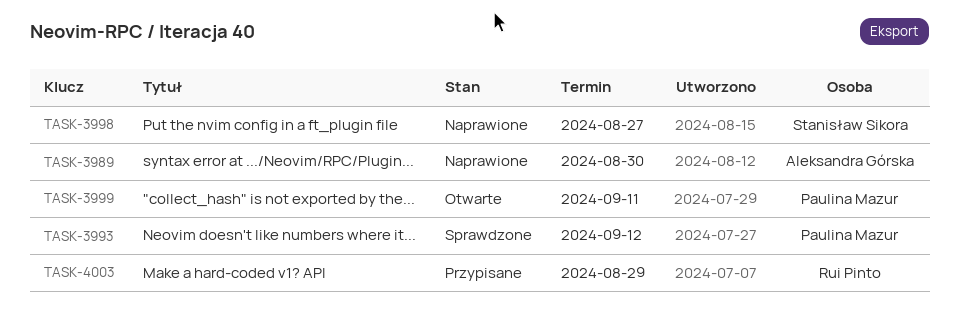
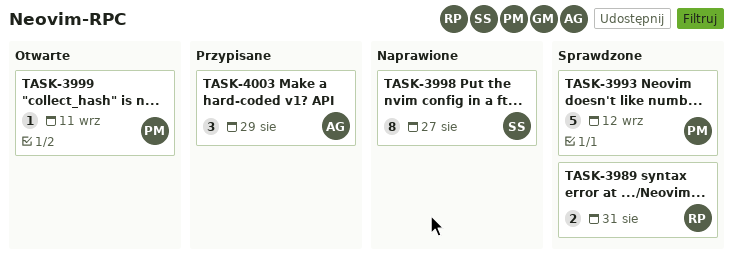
TASK-3989, status: Naprawione -> Sprawdzone
TASK-3989, owner: Aleksandra Górska -> Rui Pinto
TASK-3989, due: Aug 30 -> Aug 31
TASK-4003, owner: Rui Pinto -> Aleksandra Górska

